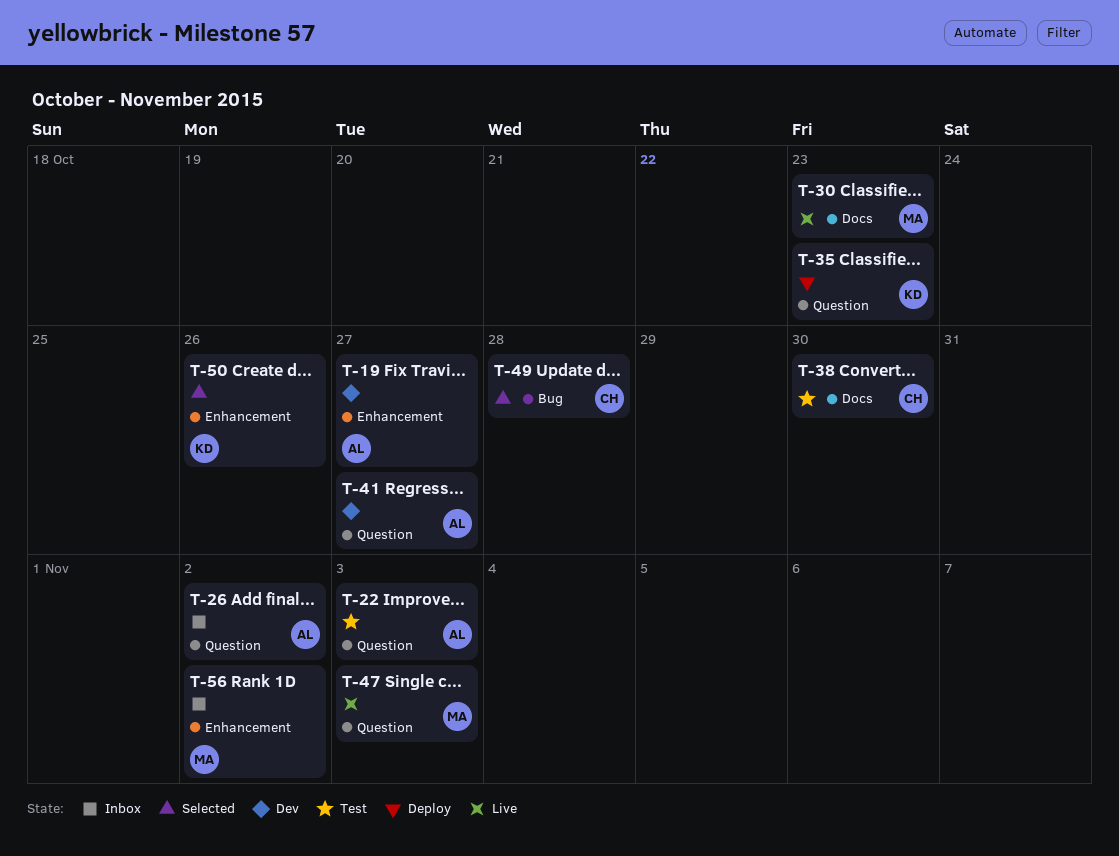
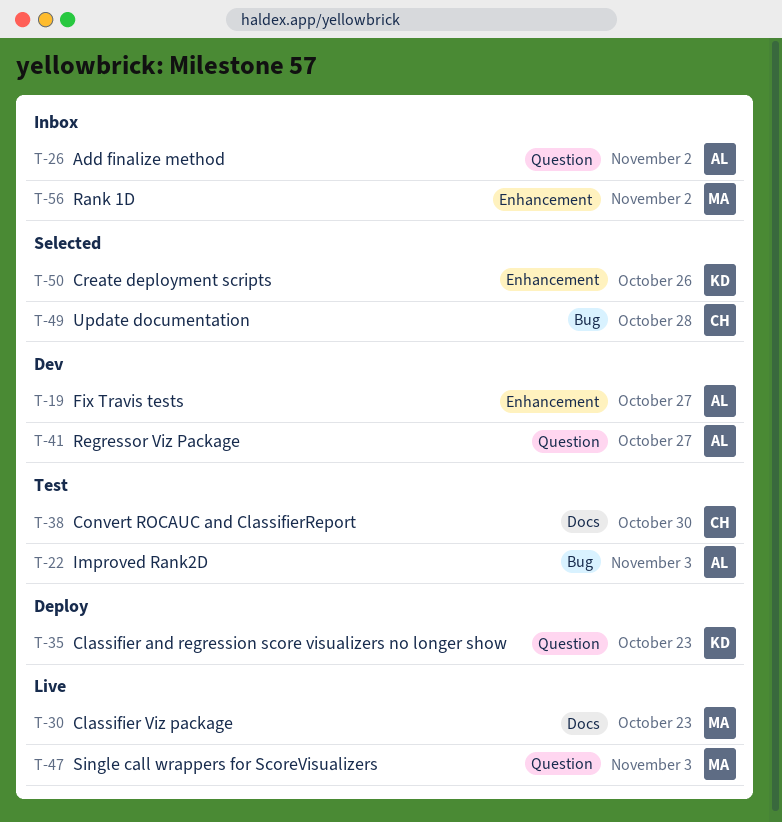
T-22, label: Question -> Bug

